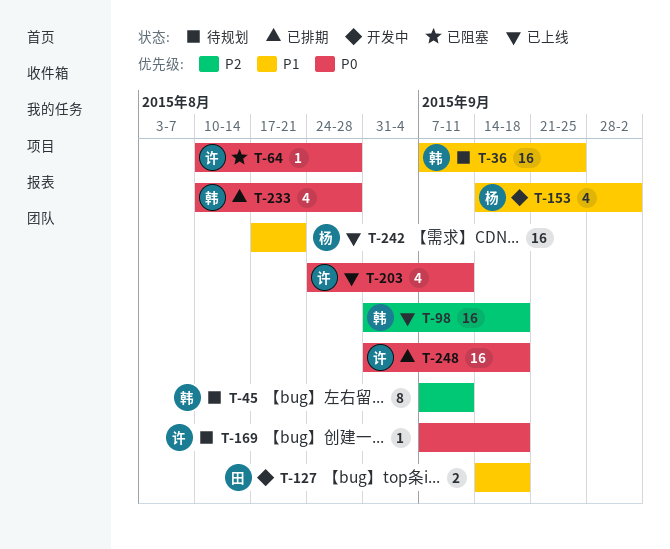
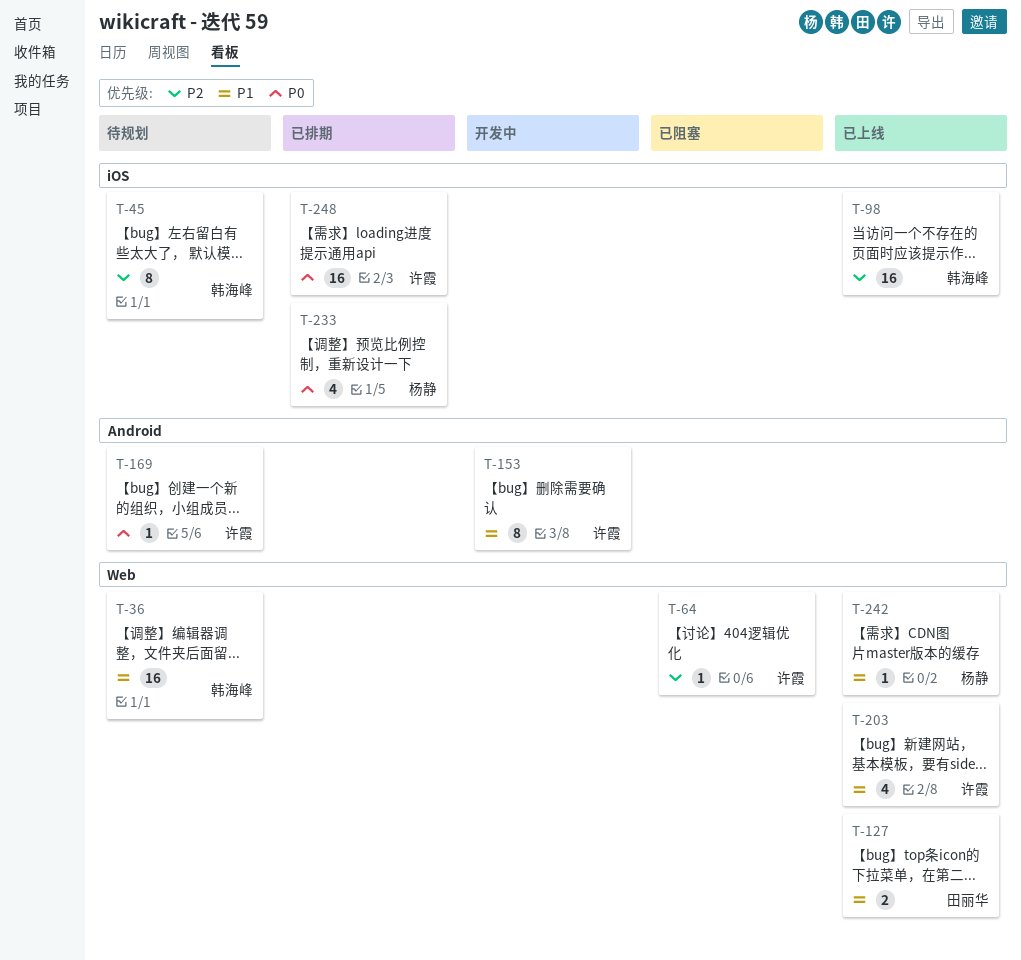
T-64, priority: P0 -> P2
T-127, status: 开发中 -> 已上线
T-153, owner: 杨静 -> 许霞
T-153, estimate: 4 -> 8
T-203, priority: P0 -> P1
T-233, owner: 韩海峰 -> 杨静
T-242, estimate: 16 -> 1

